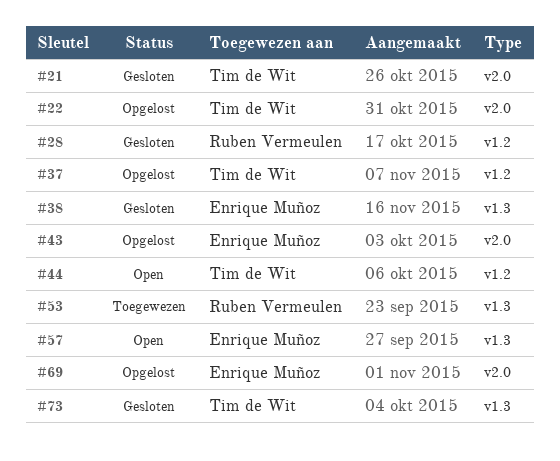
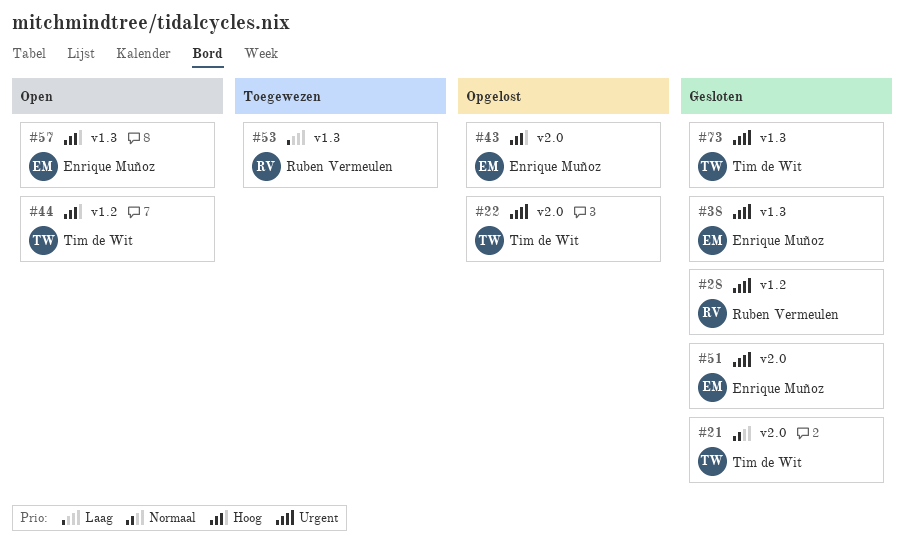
#37: present -> none
#51: none -> present
#69: present -> none

